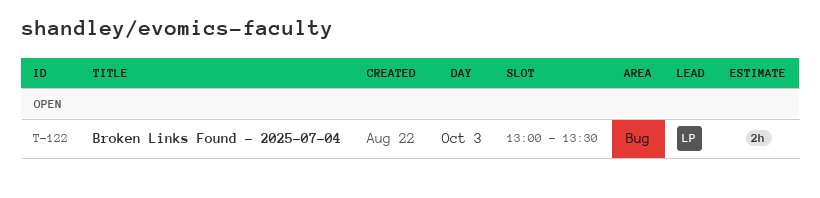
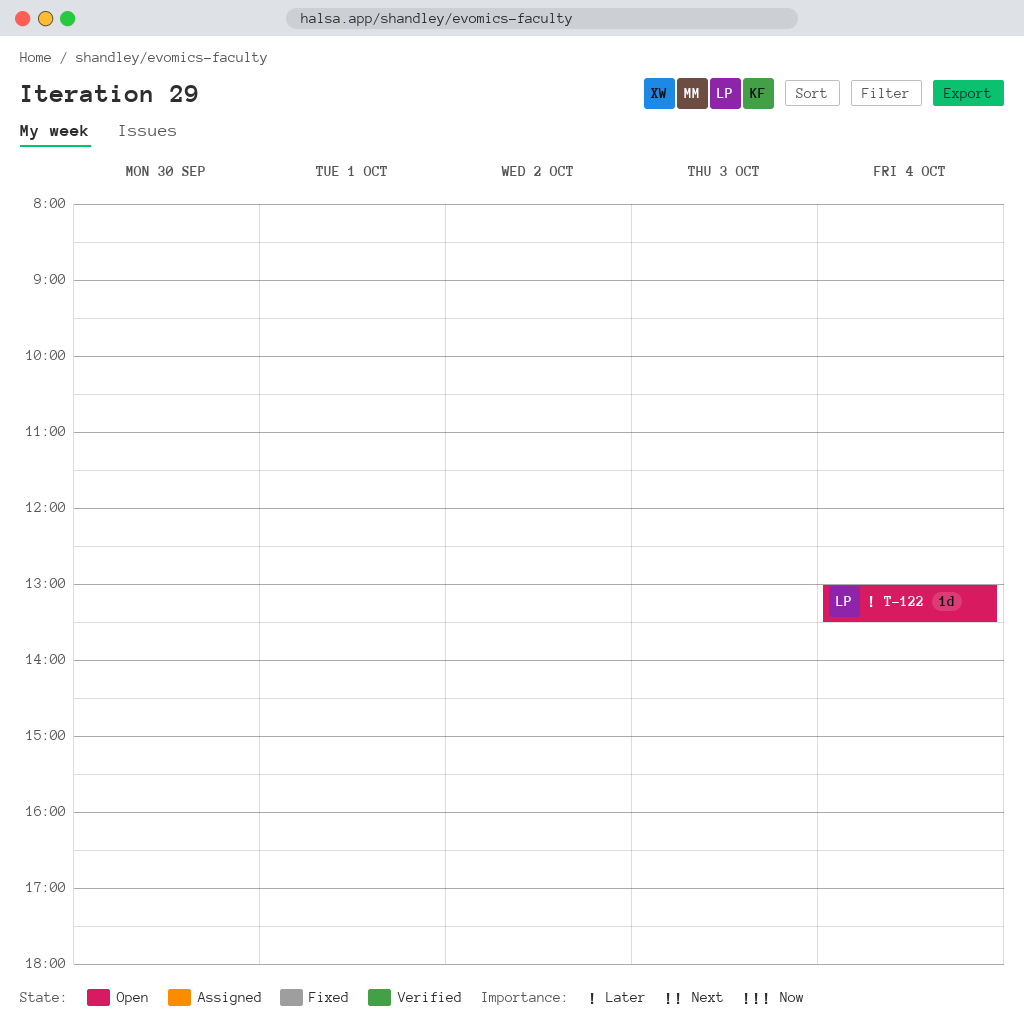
T-122, estimate: 2h -> 1d
T-122, day: Oct 3 -> Oct 4

